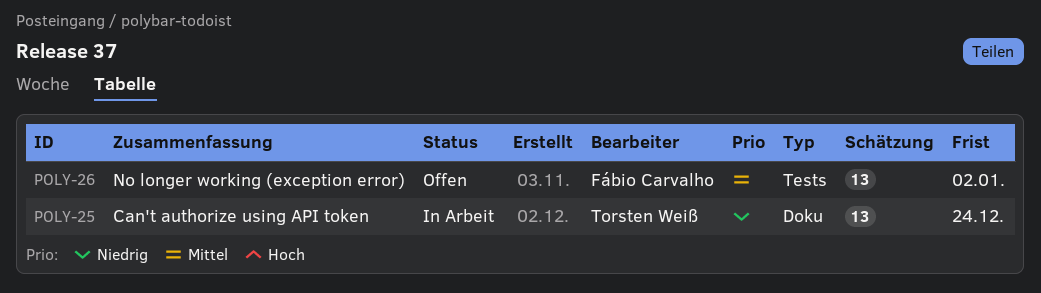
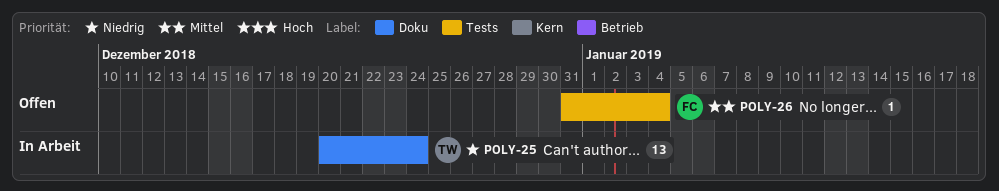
POLY-26, estimate: 13 -> 1
POLY-26, due: Jan 2 -> Jan 4

